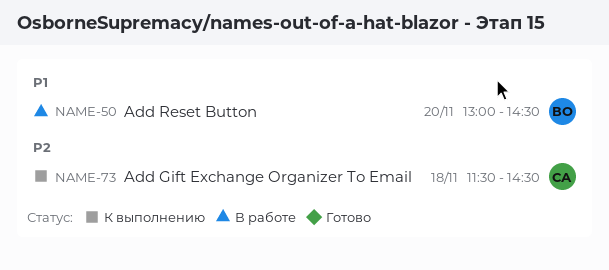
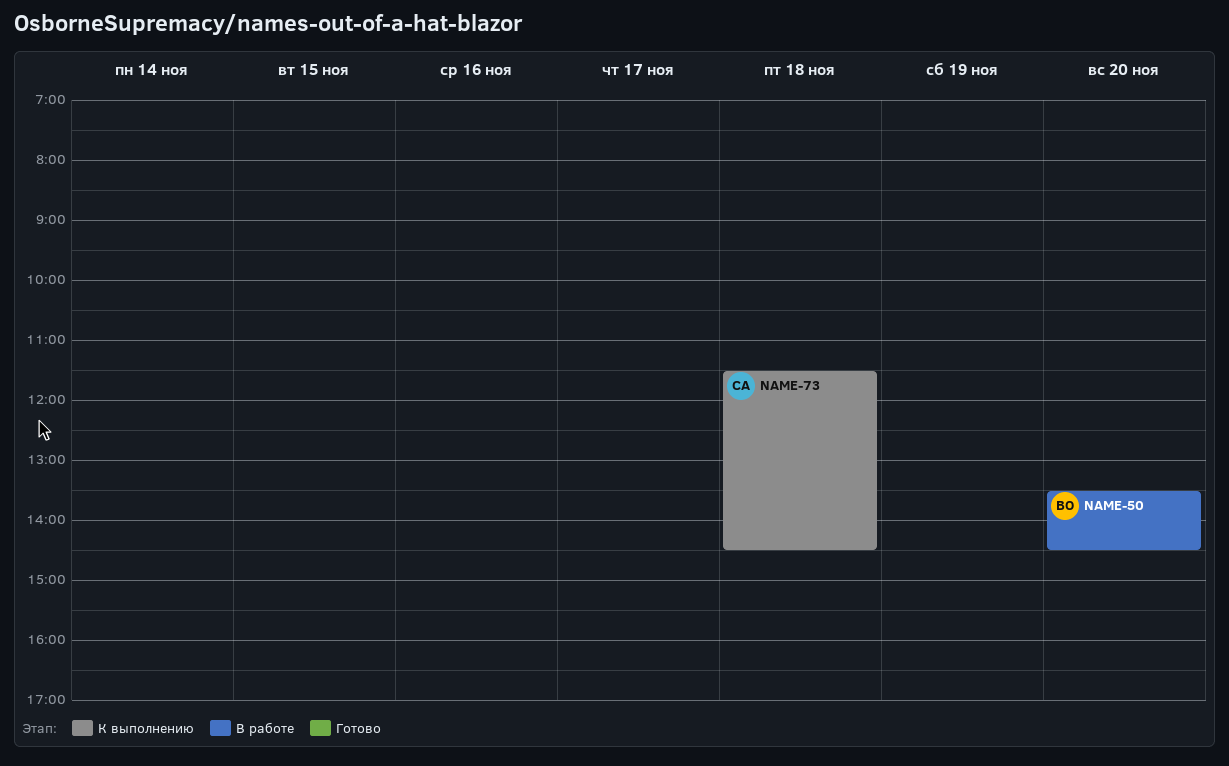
NAME-50, begins: 13:00 -> 13:30

